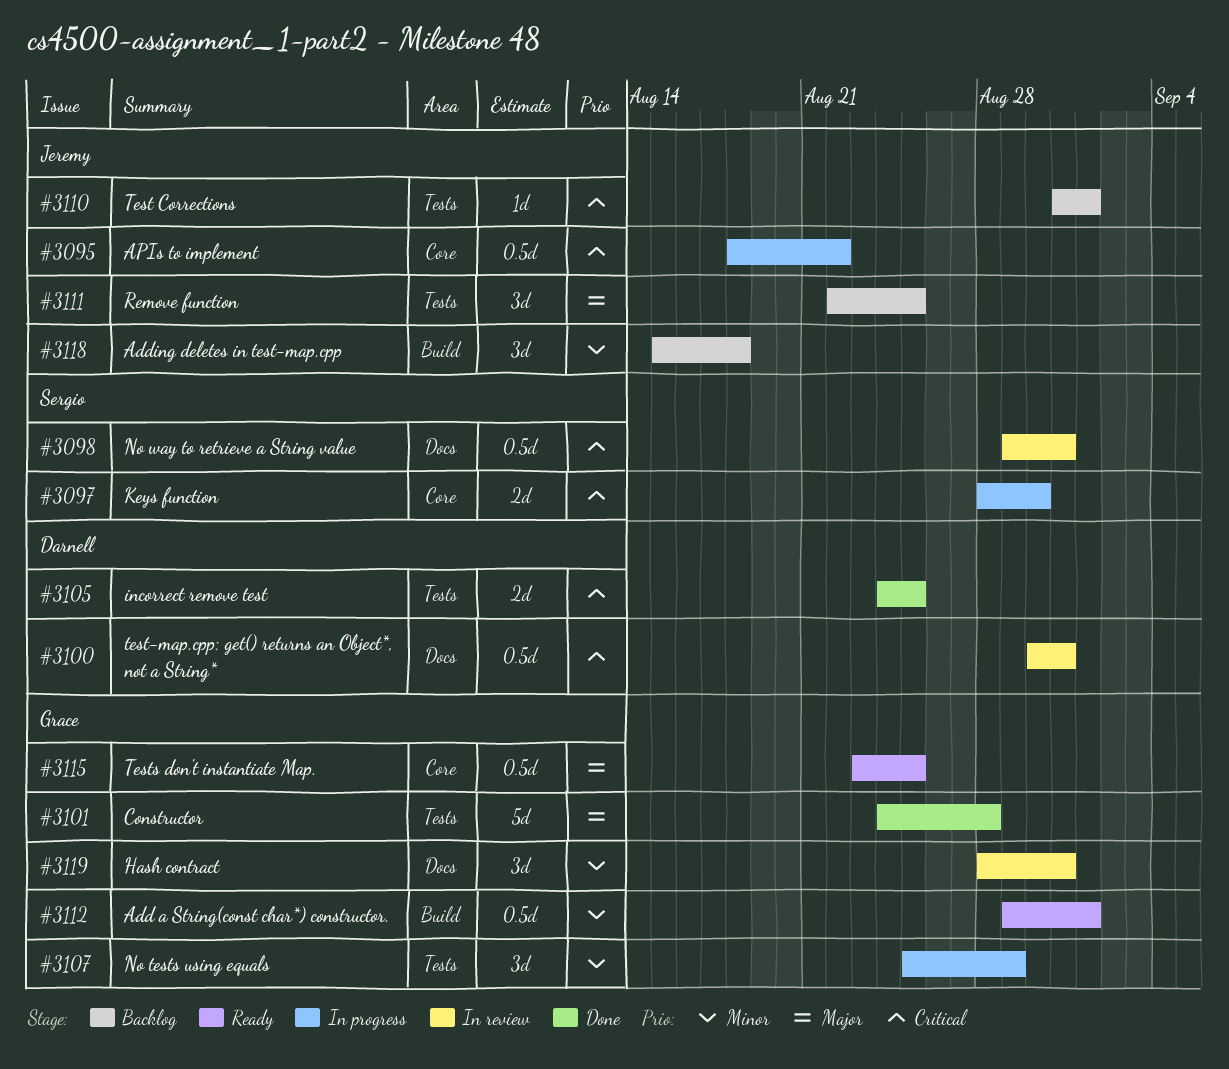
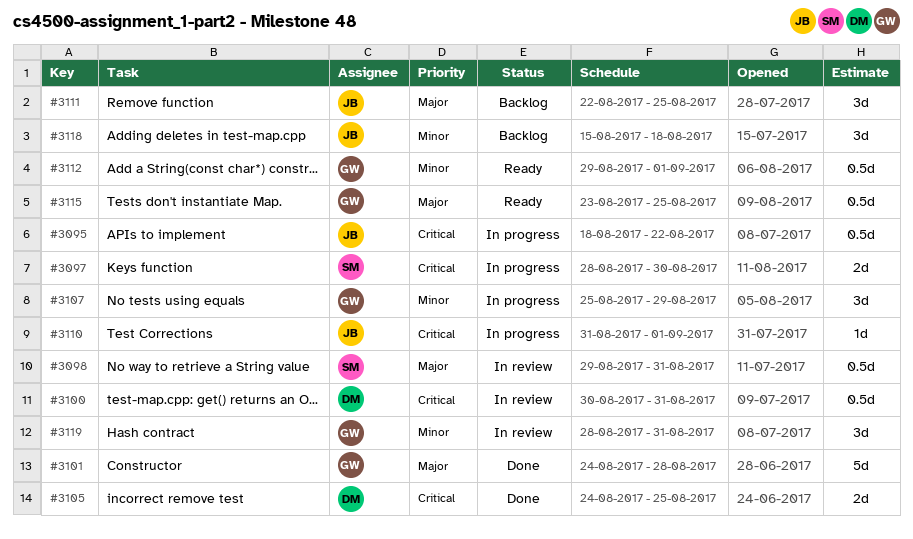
#3098, priority: Critical -> Major
#3110, status: Backlog -> In progress

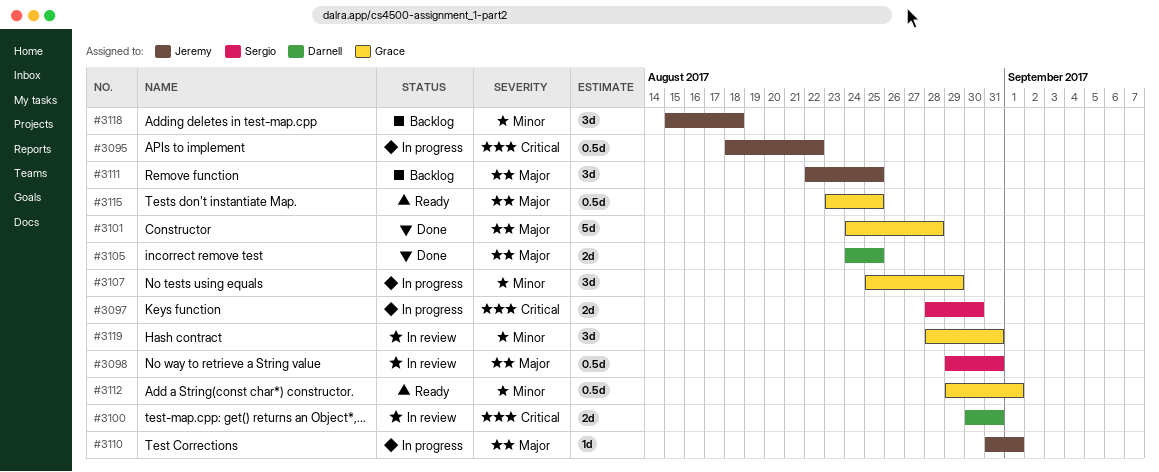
#3100, estimate: 0.5d -> 2d
#3105, priority: Critical -> Major
#3110, priority: Critical -> Major

